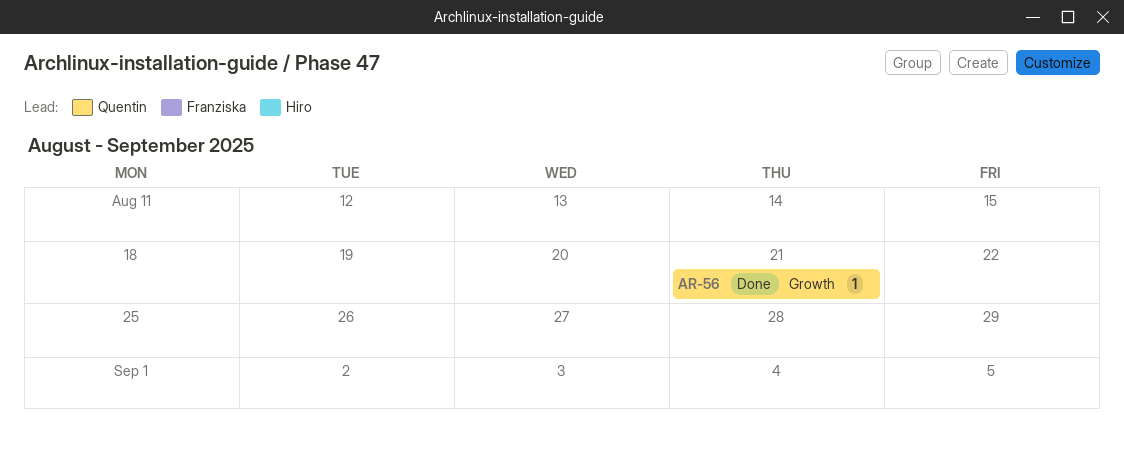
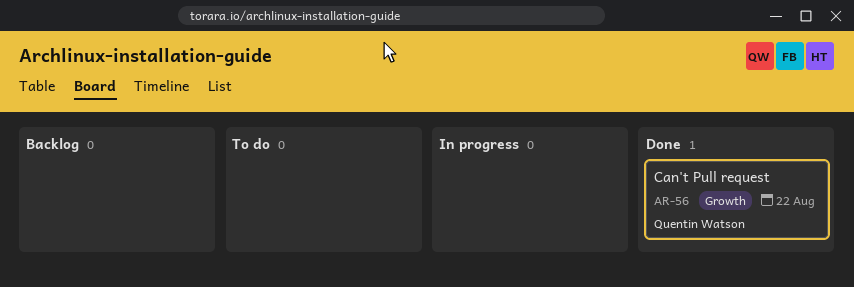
AR-56, due: Aug 21 -> Aug 22

